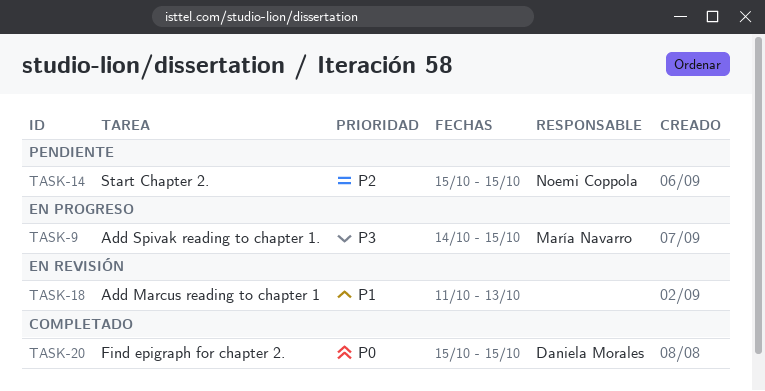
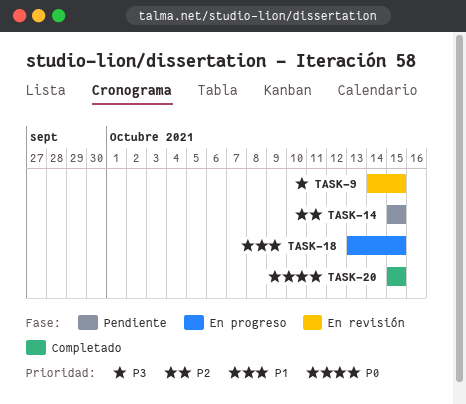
TASK-9, status: En progreso -> En revisión
TASK-18, status: En revisión -> En progreso
TASK-18, start: Oct 11 -> Oct 13
TASK-18, due: Oct 13 -> Oct 15

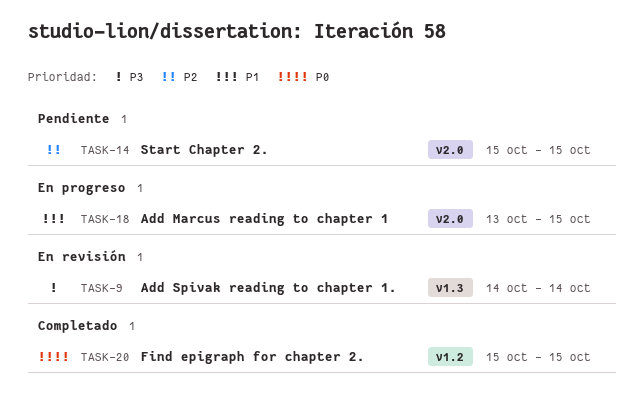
TASK-9, due: Oct 15 -> Oct 14

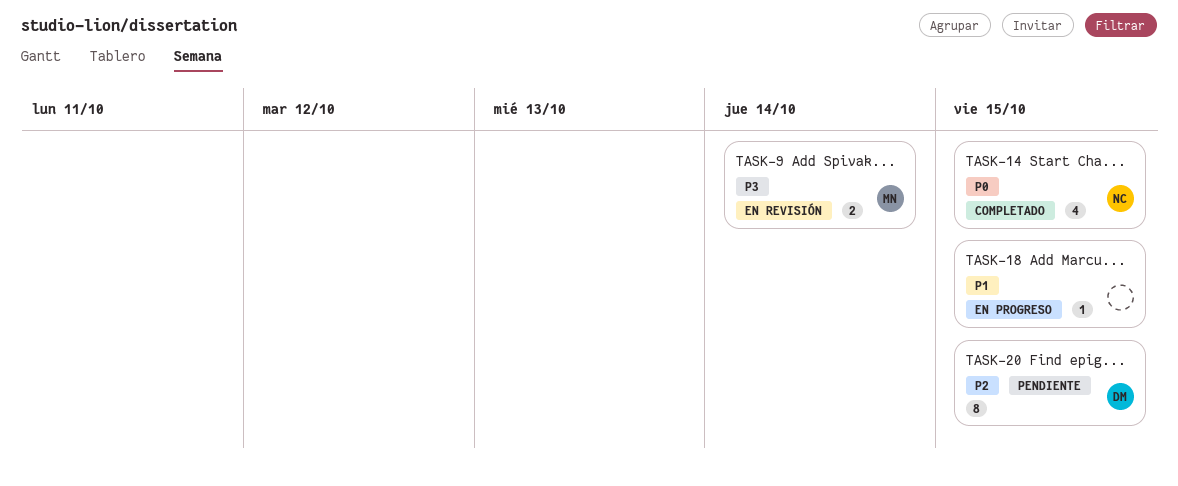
TASK-14, status: Pendiente -> Completado
TASK-14, priority: P2 -> P0
TASK-20, status: Completado -> Pendiente
TASK-20, priority: P0 -> P2

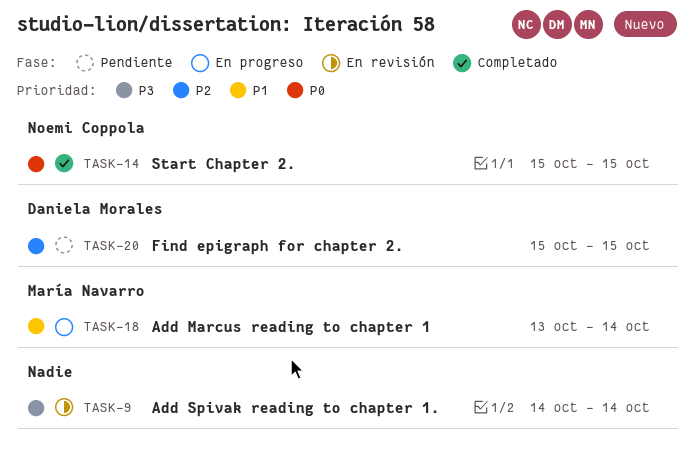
TASK-9, owner: María Navarro -> none
TASK-18, owner: none -> María Navarro
TASK-18, due: Oct 15 -> Oct 14

